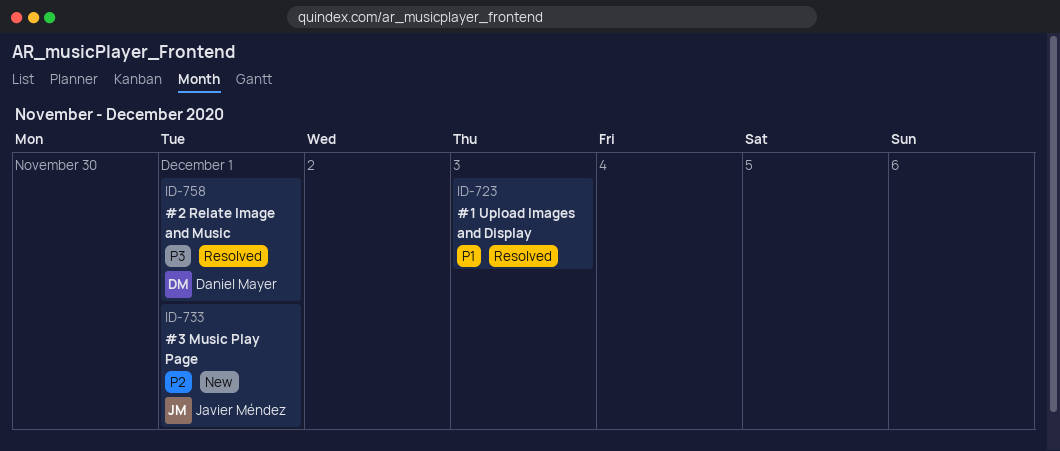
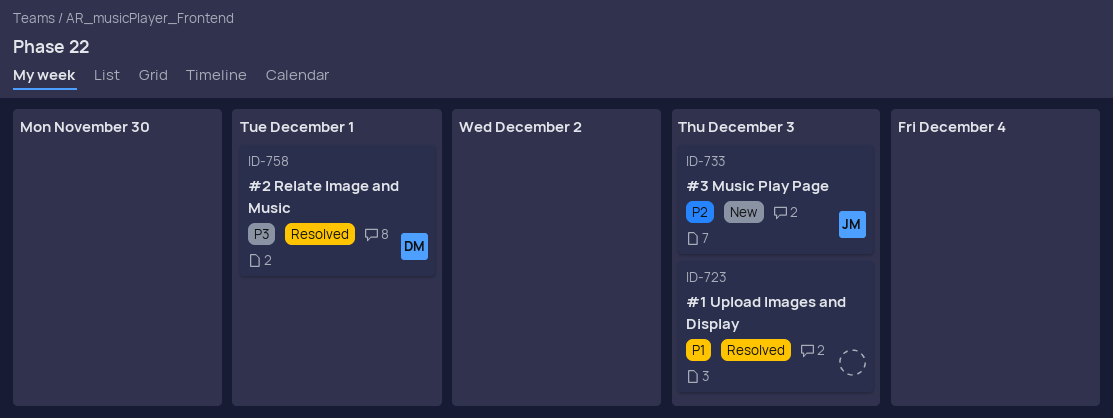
ID-733, due: Dec 1 -> Dec 3

